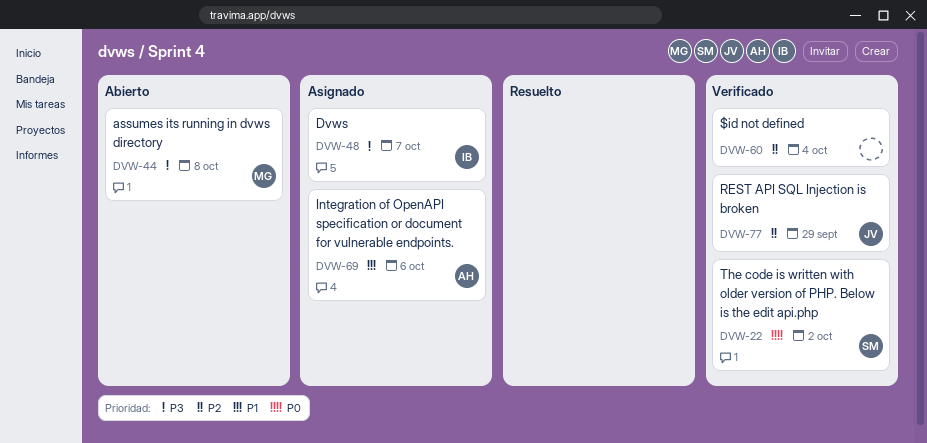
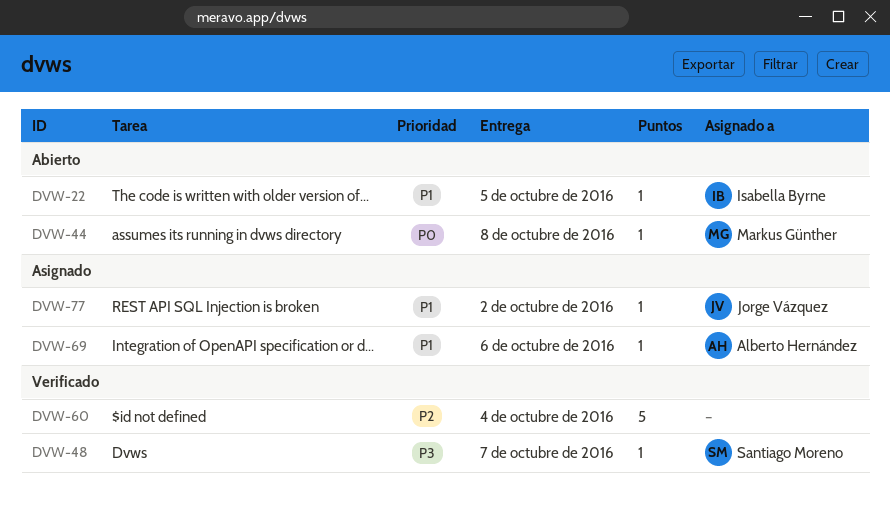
DVW-22, status: Verificado -> Abierto
DVW-22, owner: Santiago Moreno -> Isabella Byrne
DVW-22, priority: P0 -> P1
DVW-22, due: Oct 2 -> Oct 5
DVW-44, priority: P3 -> P0
DVW-48, status: Asignado -> Verificado
DVW-48, owner: Isabella Byrne -> Santiago Moreno
DVW-77, status: Verificado -> Asignado
DVW-77, priority: P2 -> P1
DVW-77, due: Sep 29 -> Oct 2

